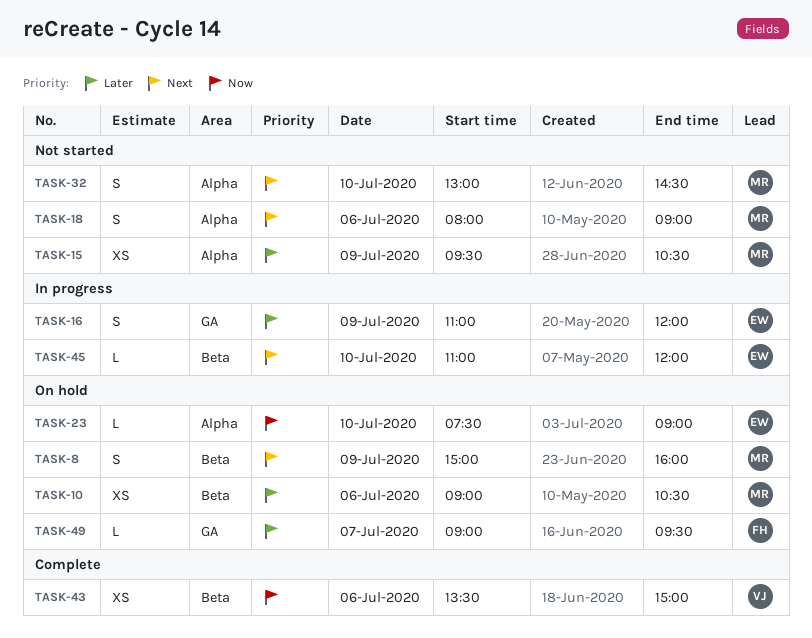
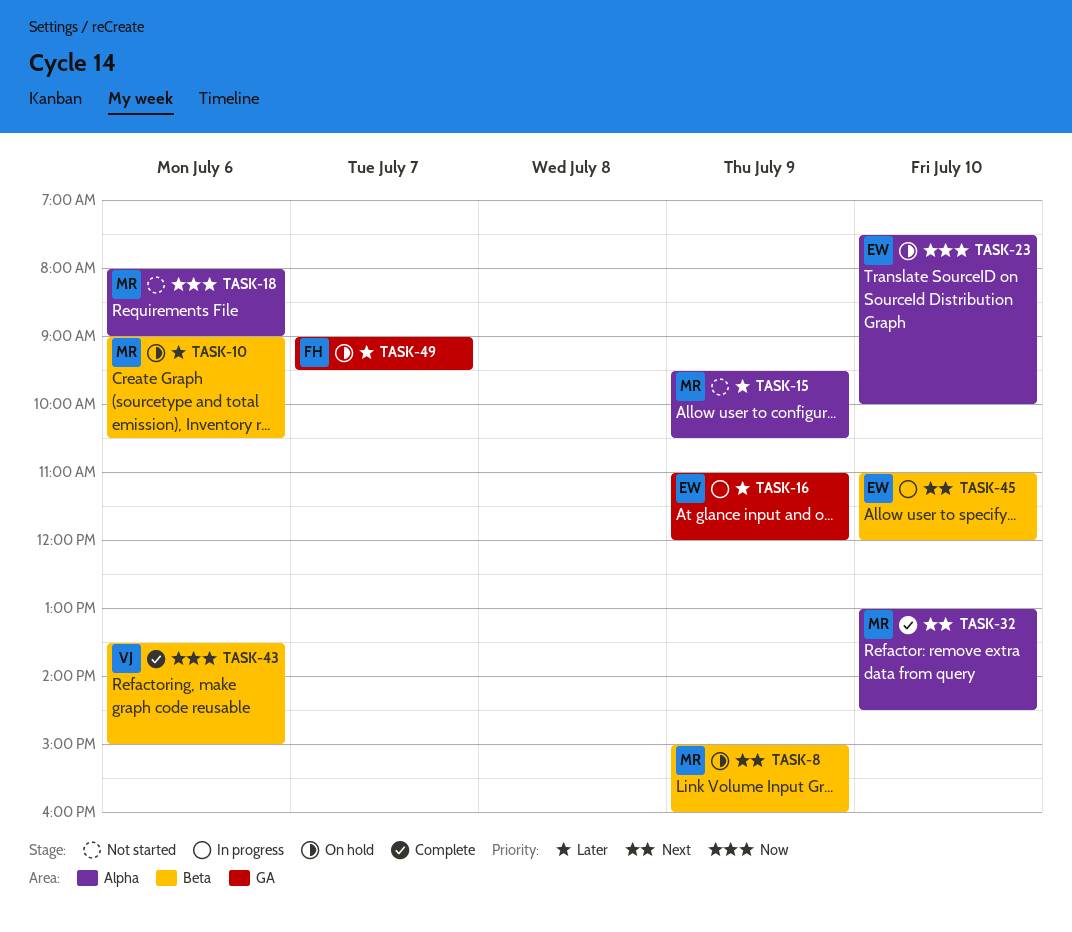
TASK-18, priority: Next -> Now
TASK-23, ends: 09:00 -> 10:00
TASK-32, status: Not started -> Complete

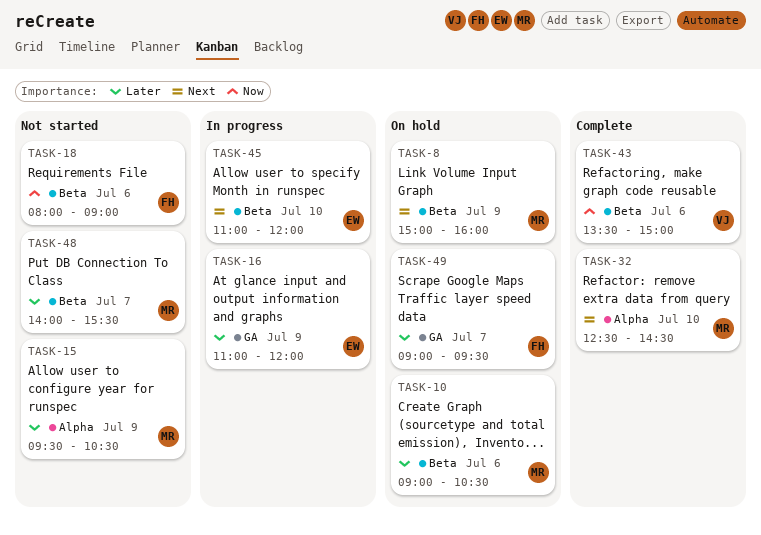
TASK-18, owner: MR -> FH
TASK-18, label: Alpha -> Beta
TASK-23: present -> none
TASK-32, begins: 13:00 -> 12:30
TASK-48: none -> present

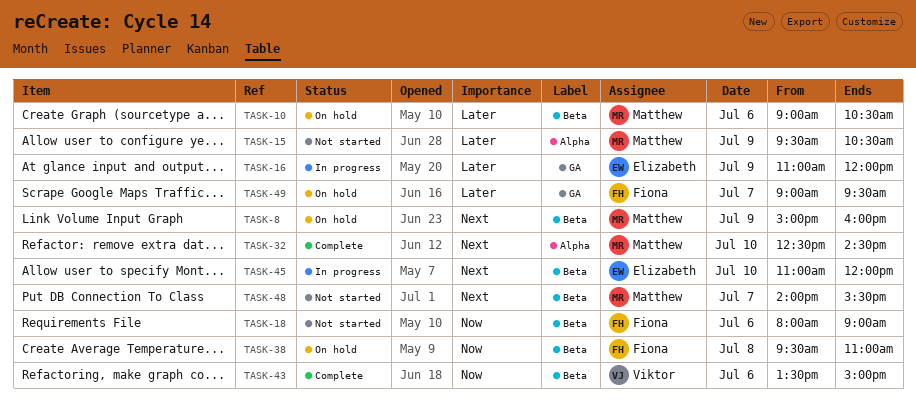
TASK-38: none -> present
TASK-48, priority: Later -> Next

